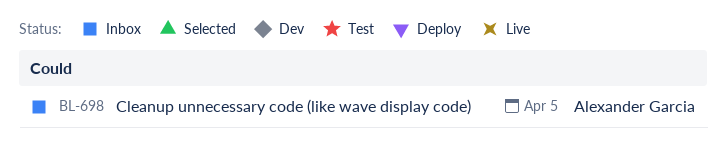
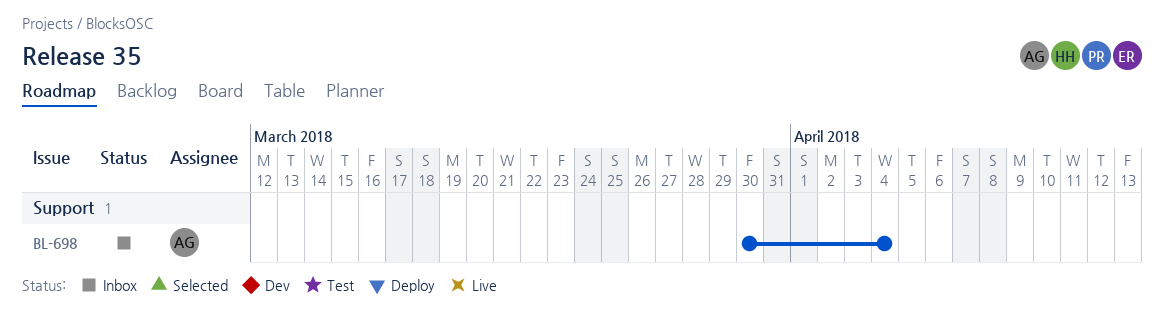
BL-698, due: Apr 5 -> Apr 4

